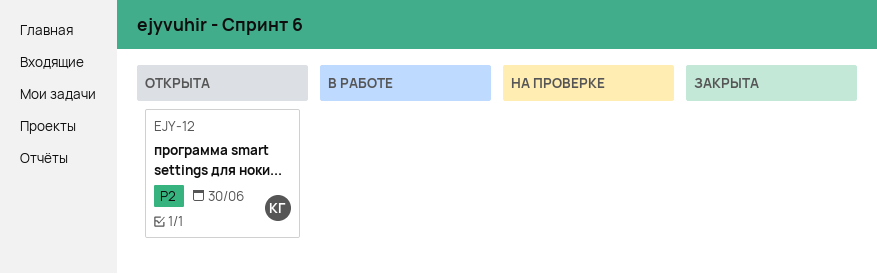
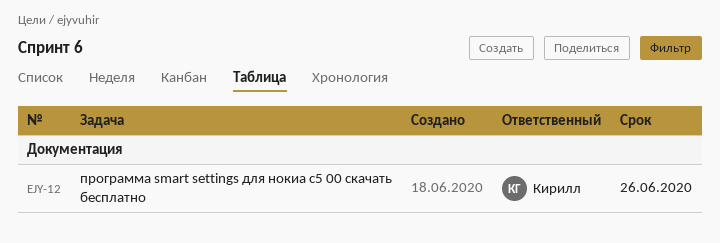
EJY-12, due: Jun 30 -> Jun 26

